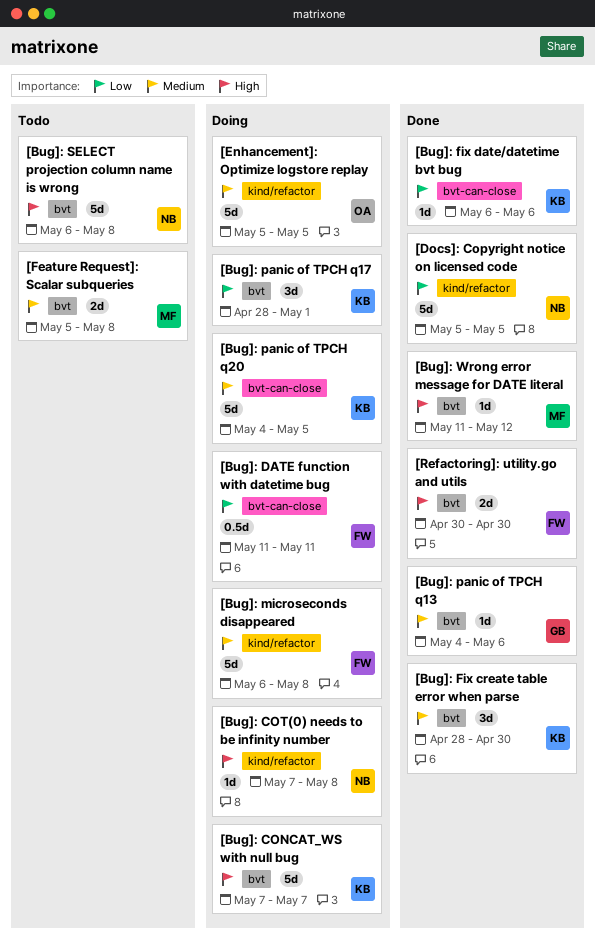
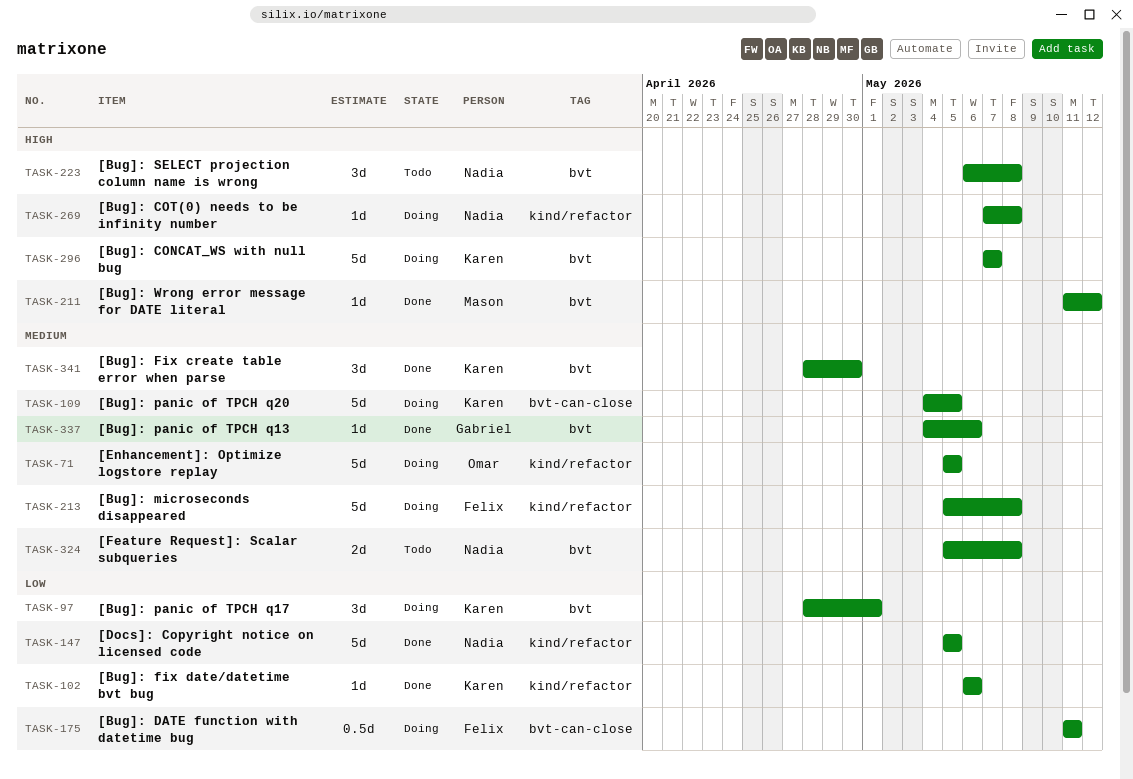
[Bug]: fix date/datetime bvt bug, label: bvt-can-close -> kind/refactor
[Bug]: microseconds disappeared, start: May 6 -> May 5
[Bug]: SELECT projection column name is wrong, estimate: 5d -> 3d
[Feature Request]: Scalar subqueries, owner: Mason -> Nadia
[Refactoring]: utility.go and utils: present -> none

